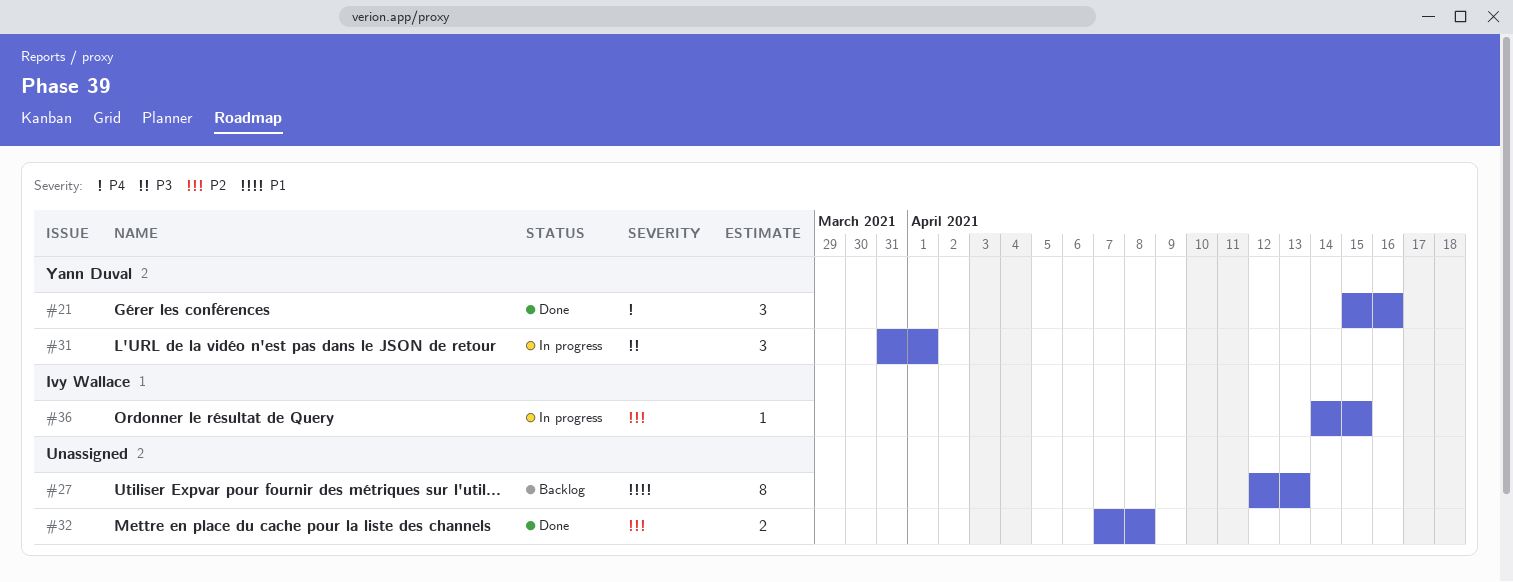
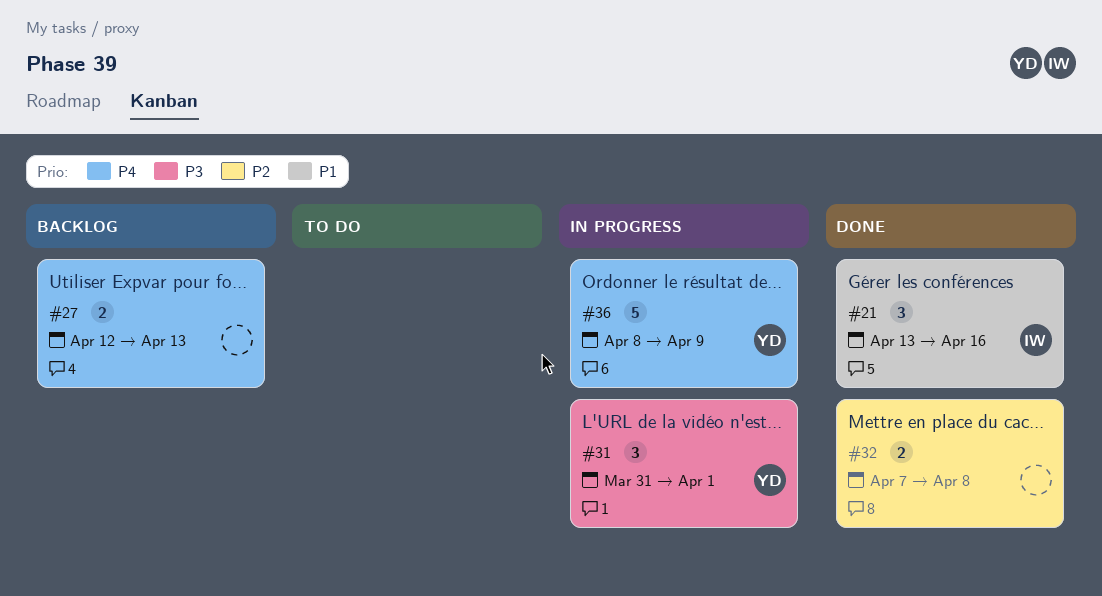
#21, owner: Yann Duval -> Ivy Wallace
#21, priority: P4 -> P1
#21, start: Apr 15 -> Apr 13
#27, priority: P1 -> P4
#27, estimate: 8 -> 2
#36, owner: Ivy Wallace -> Yann Duval
#36, priority: P2 -> P4
#36, estimate: 1 -> 5
#36, start: Apr 14 -> Apr 8
#36, due: Apr 15 -> Apr 9

